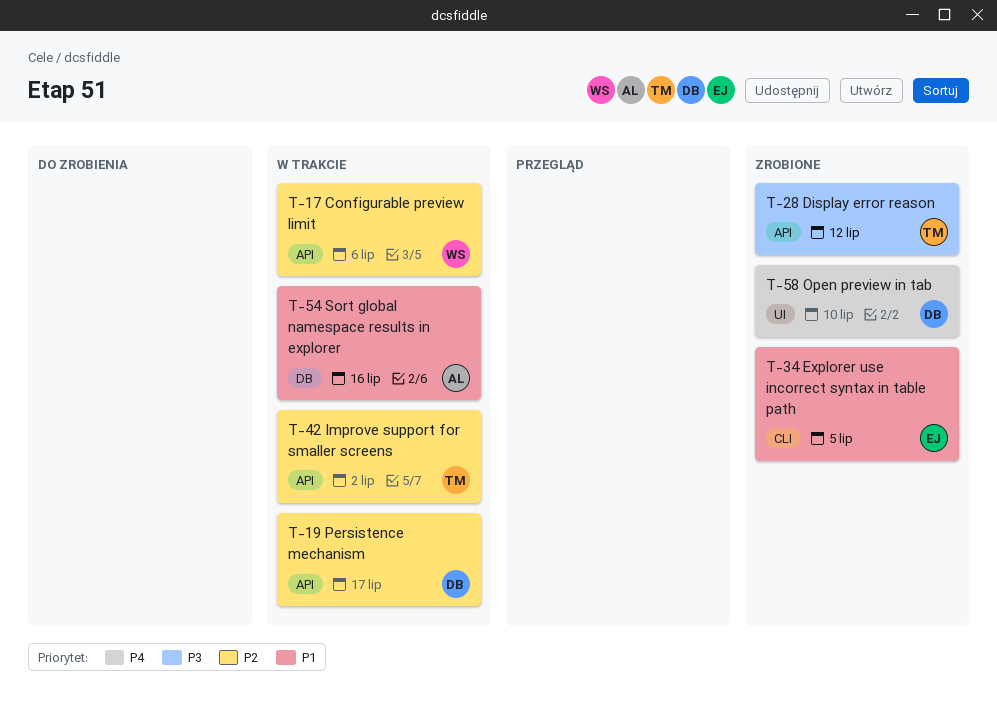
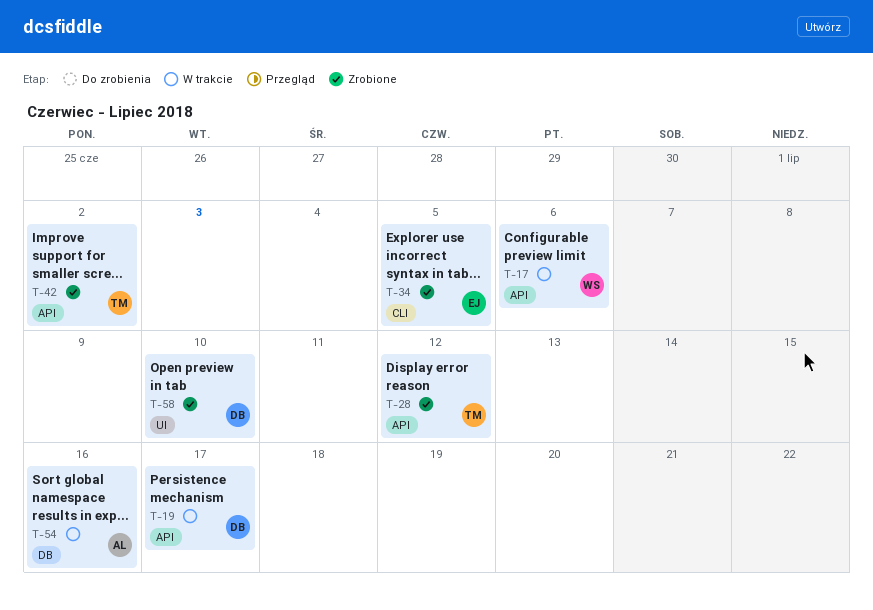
T-42, status: W trakcie -> Zrobione

